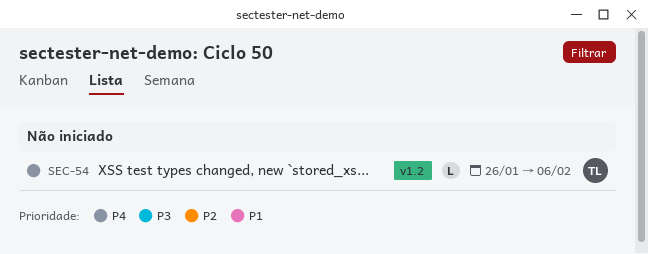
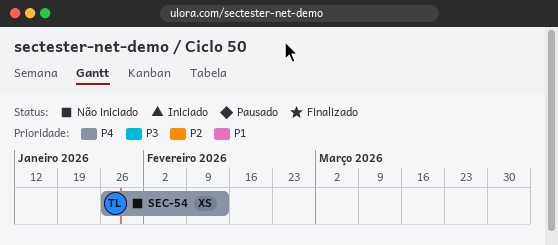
SEC-54, estimate: L -> XS
SEC-54, due: Feb 6 -> Feb 13

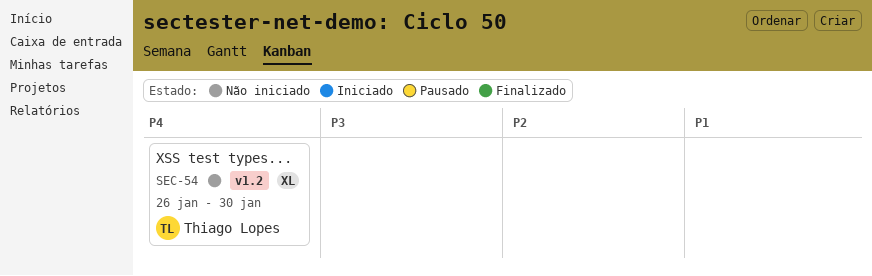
SEC-54, estimate: XS -> XL
SEC-54, due: Feb 13 -> Jan 30

